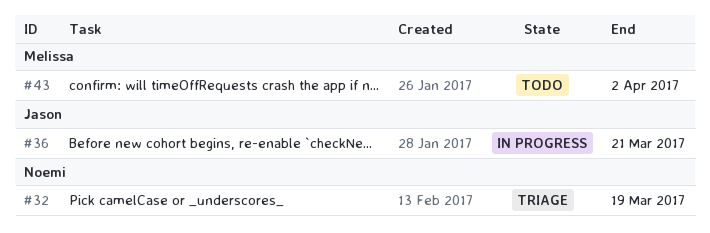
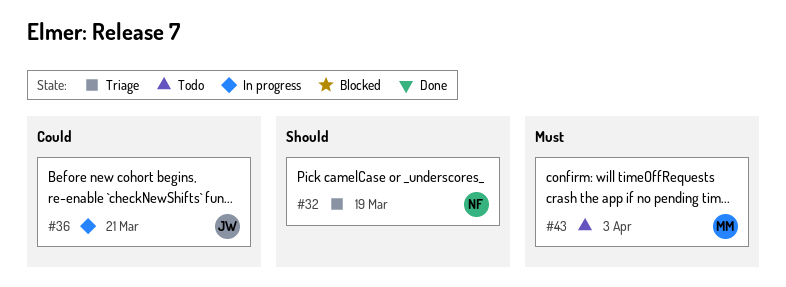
#43, due: Apr 2 -> Apr 3

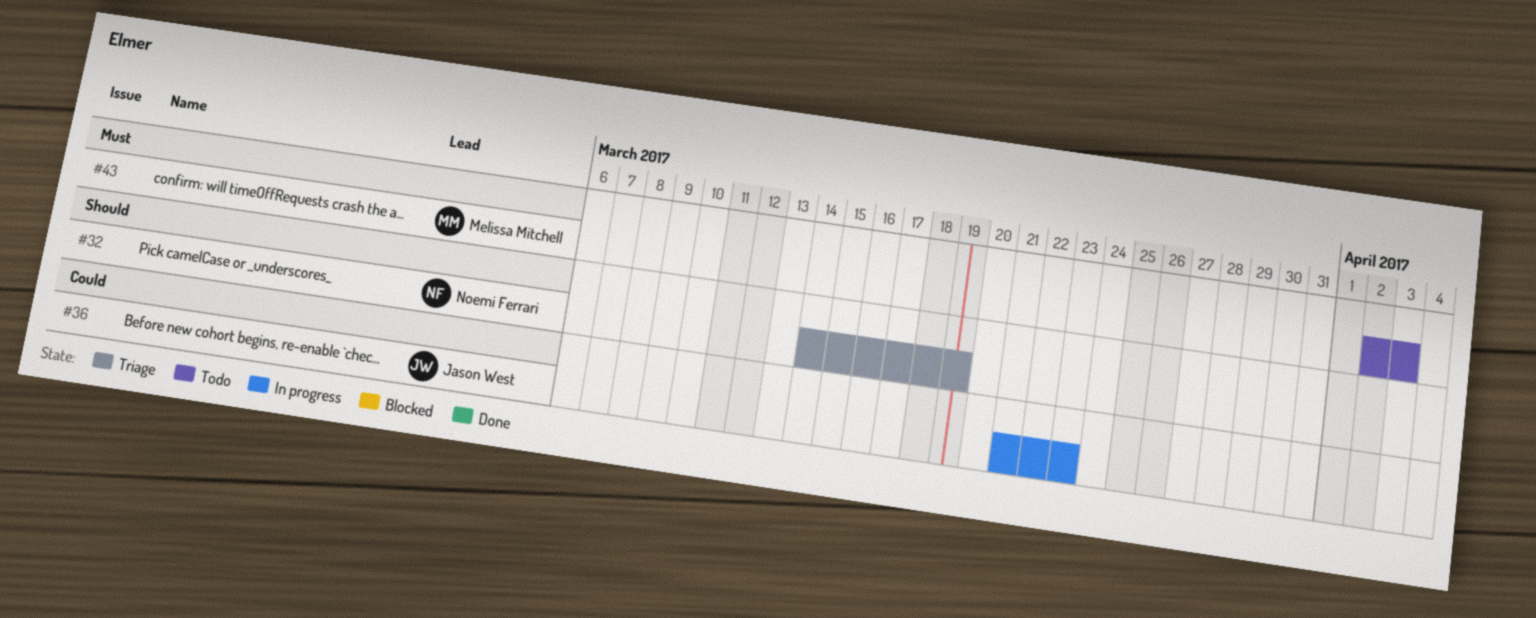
#36, due: Mar 21 -> Mar 23

